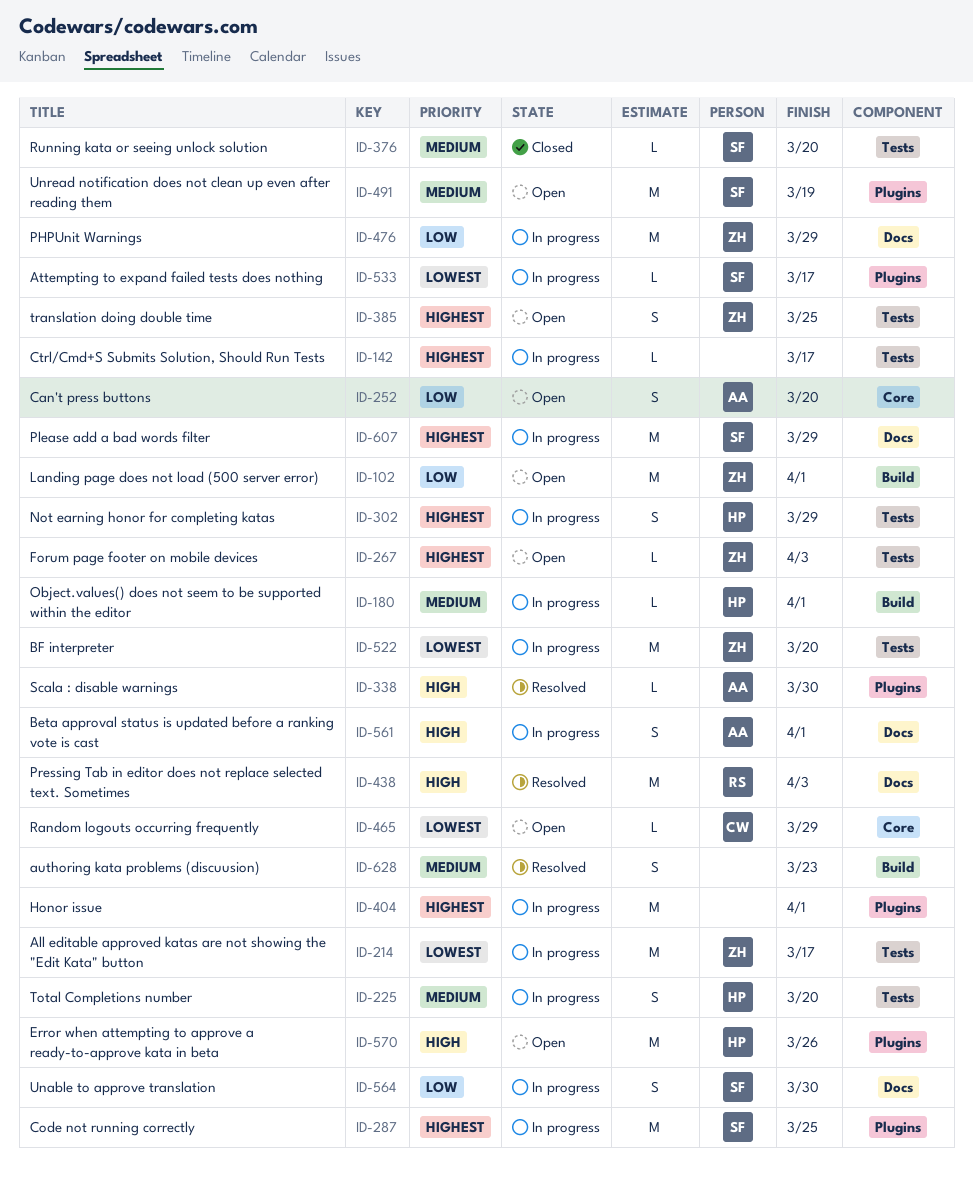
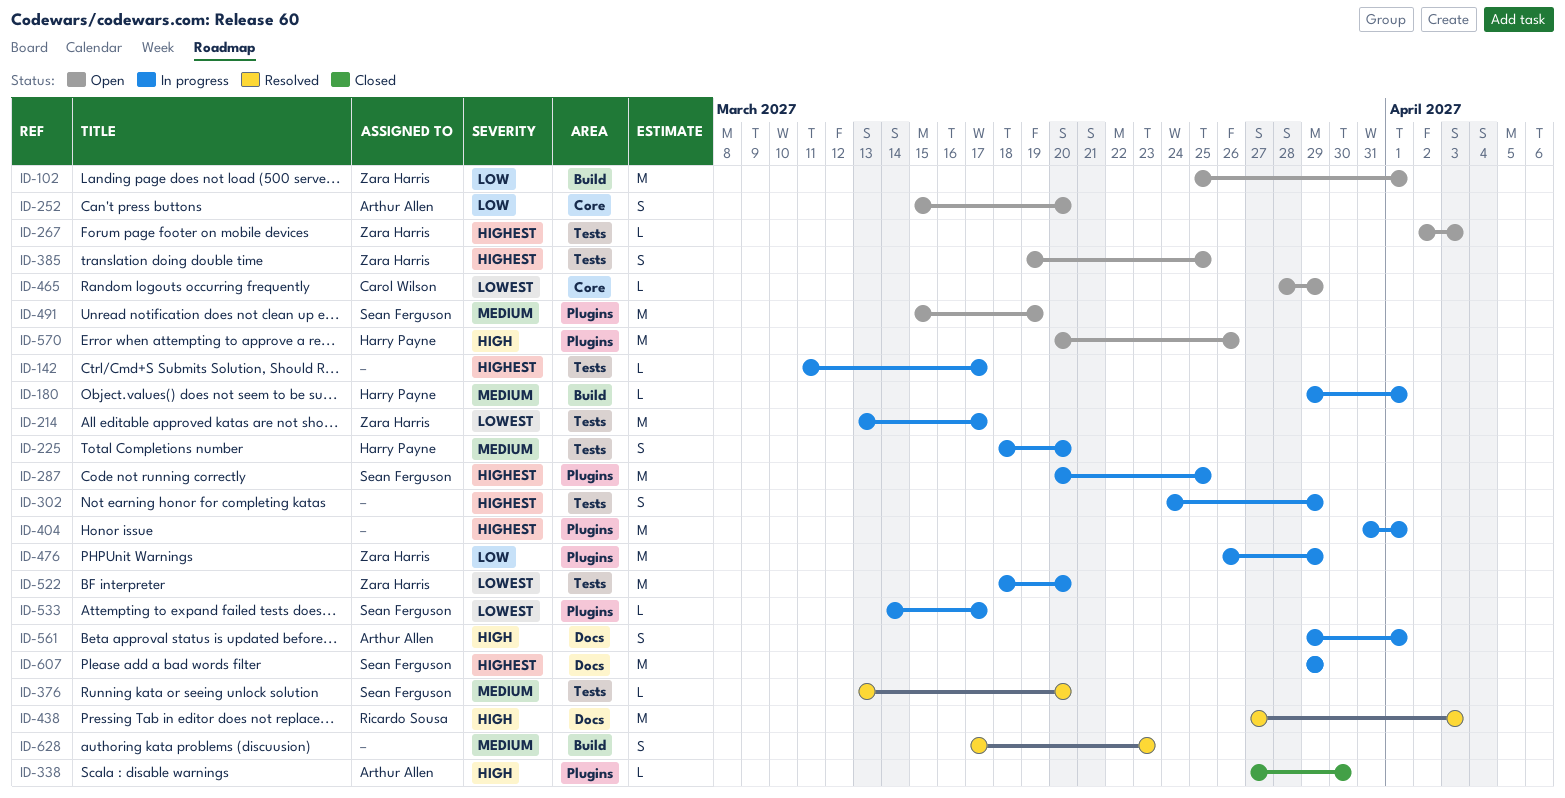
ID-302, owner: Harry Payne -> none
ID-338, status: Resolved -> Closed
ID-376, status: Closed -> Resolved
ID-476, label: Docs -> Plugins
ID-564: present -> none

